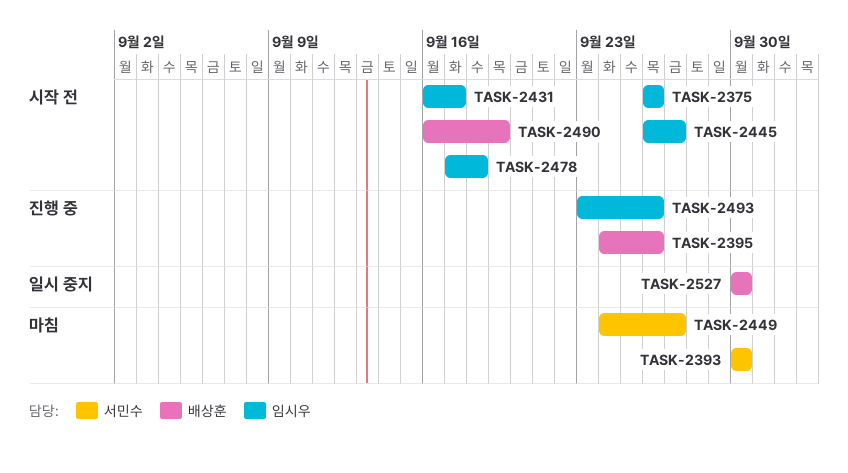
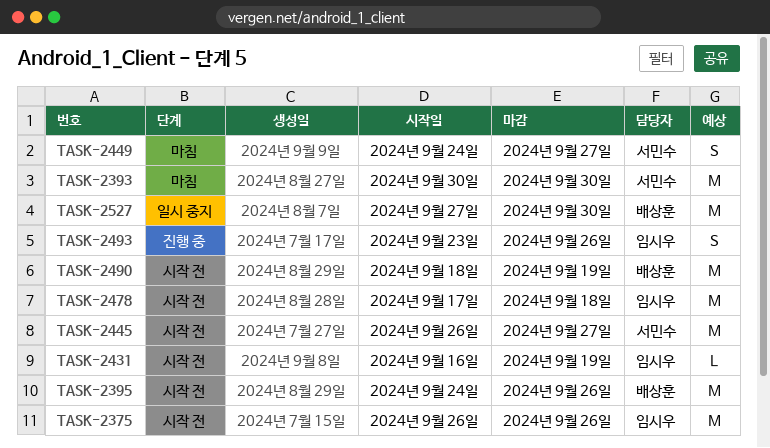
TASK-2395, status: 진행 중 -> 시작 전
TASK-2431, due: Sep 17 -> Sep 19
TASK-2445, owner: 임시우 -> 서민수
TASK-2490, start: Sep 16 -> Sep 18
TASK-2527, start: Sep 30 -> Sep 27

